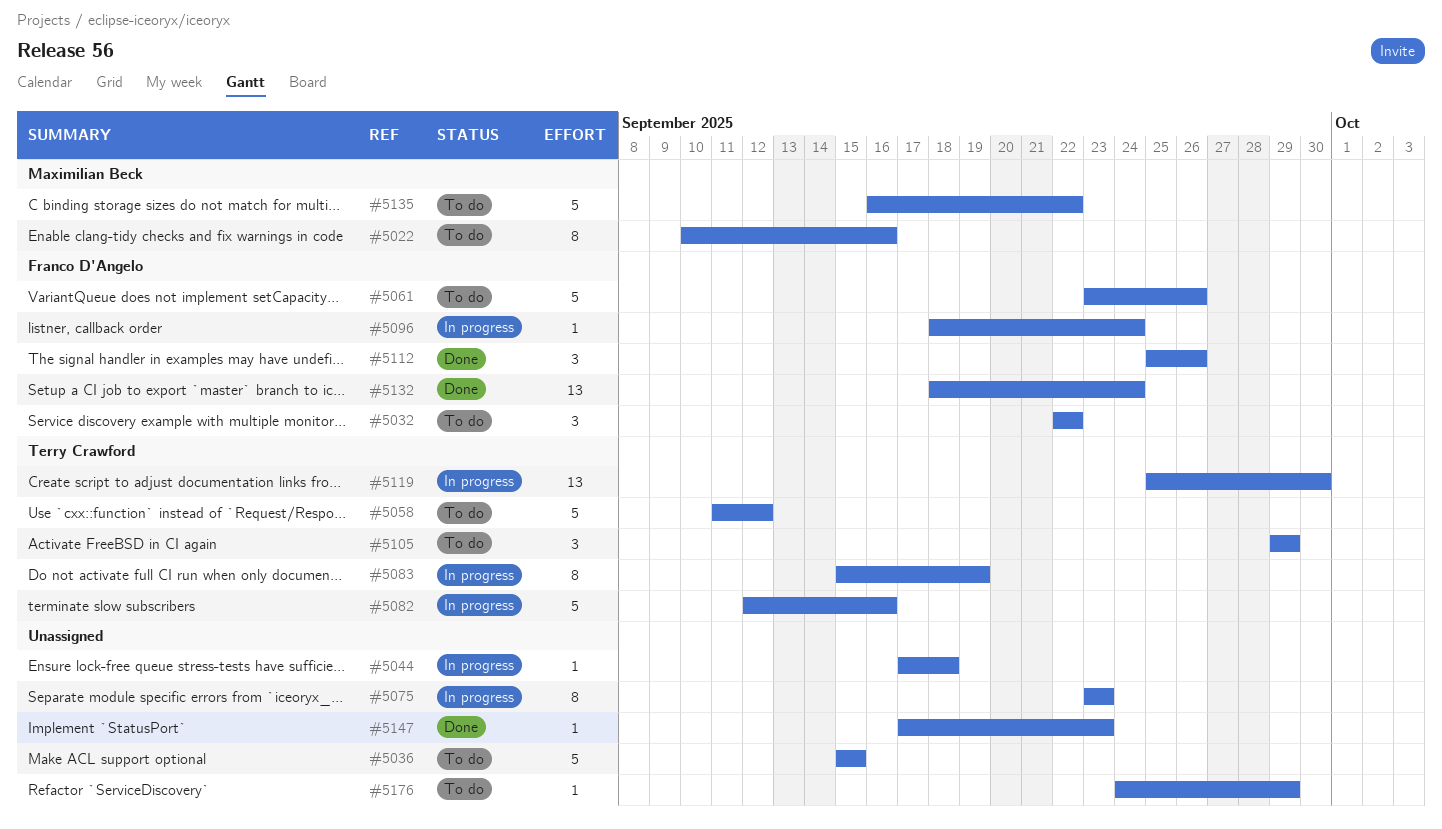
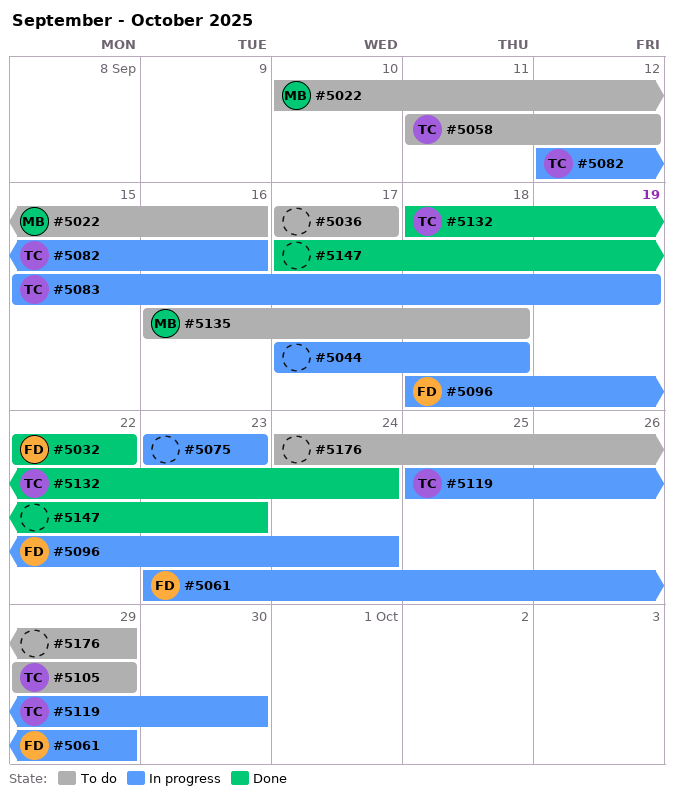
#5032, status: To do -> Done
#5036, start: Sep 15 -> Sep 17
#5036, due: Sep 15 -> Sep 17
#5061, status: To do -> In progress
#5061, due: Sep 26 -> Sep 29
#5112: present -> none
#5132, owner: Franco D'Angelo -> Terry Crawford
#5135, due: Sep 22 -> Sep 18

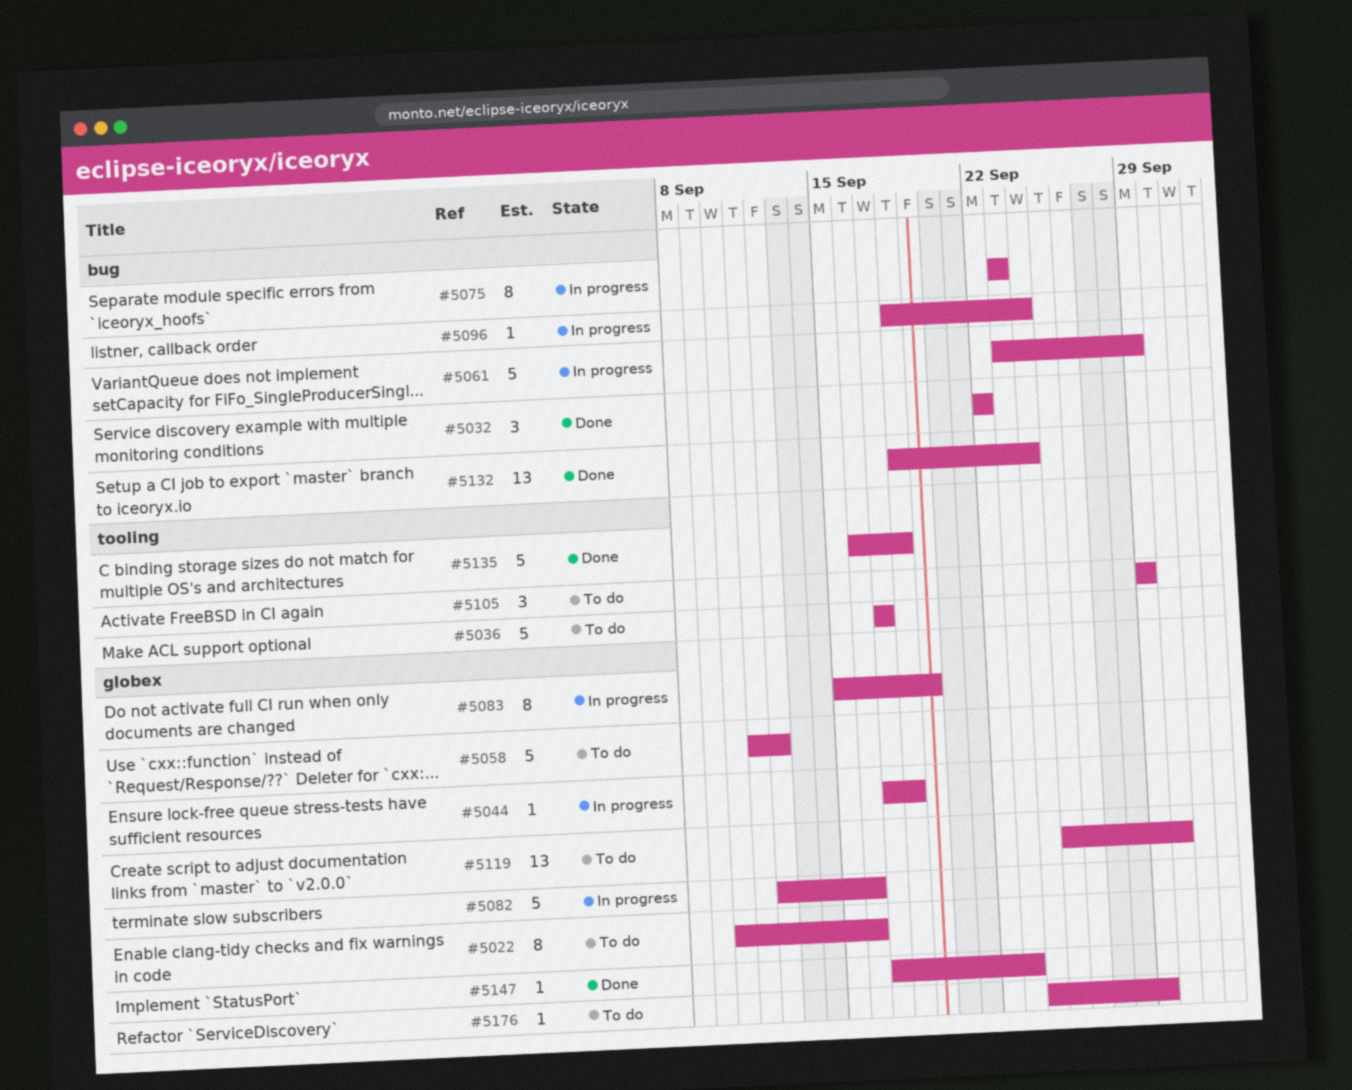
#5119, status: In progress -> To do
#5135, status: To do -> Done

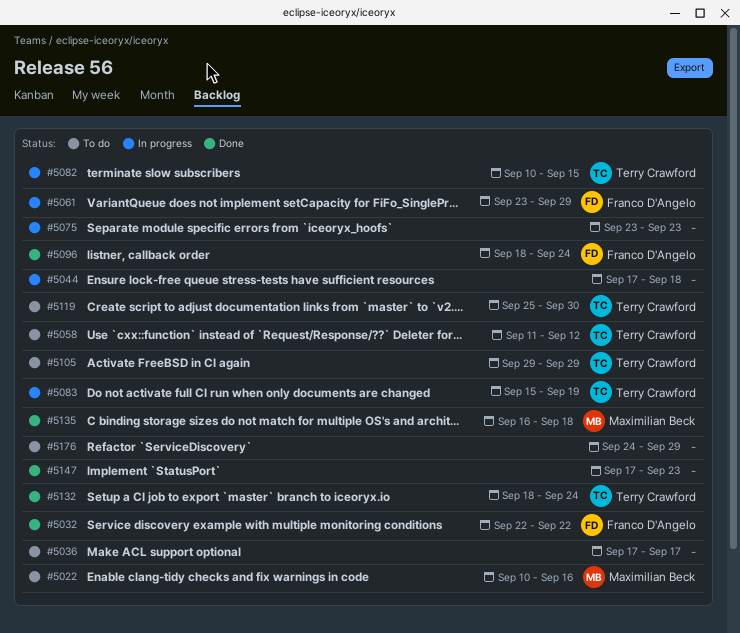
#5082, start: Sep 12 -> Sep 10
#5082, due: Sep 16 -> Sep 15
#5096, status: In progress -> Done

